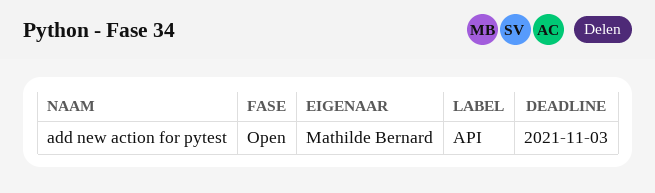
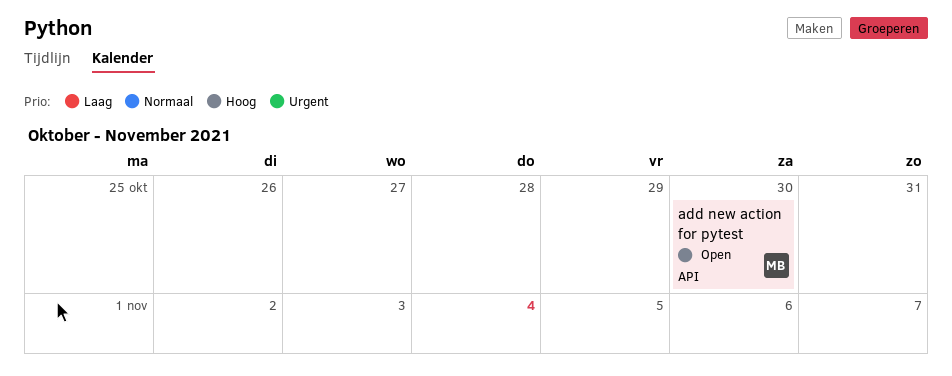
add new action for pytest, due: Nov 3 -> Oct 30

